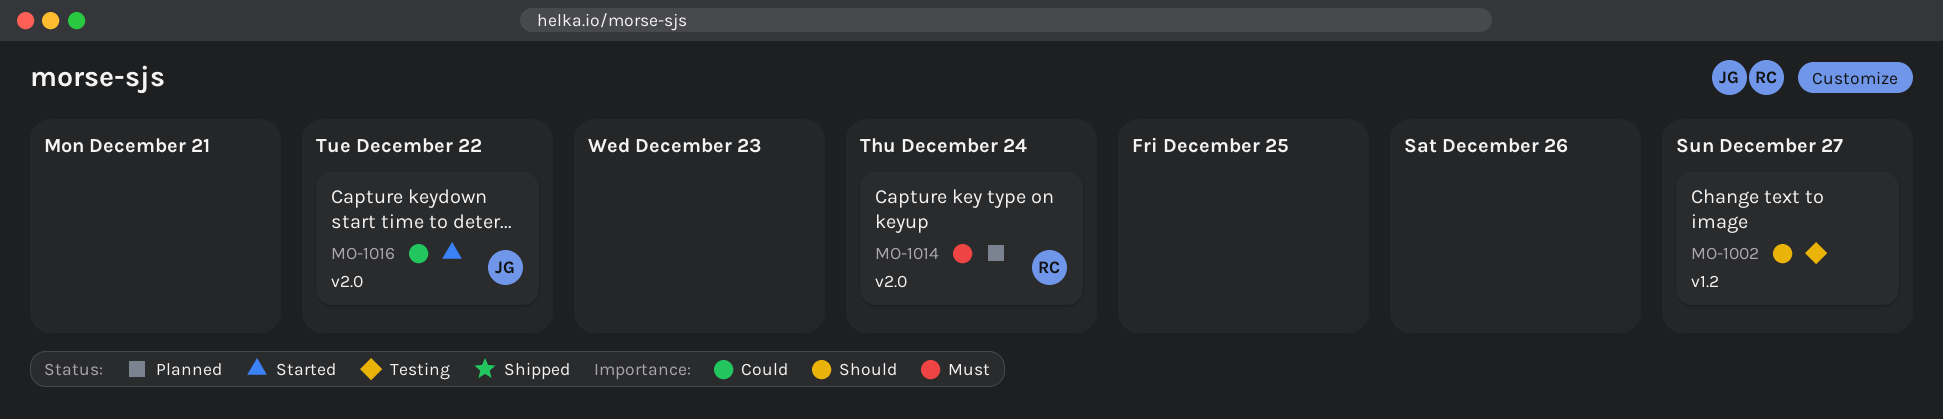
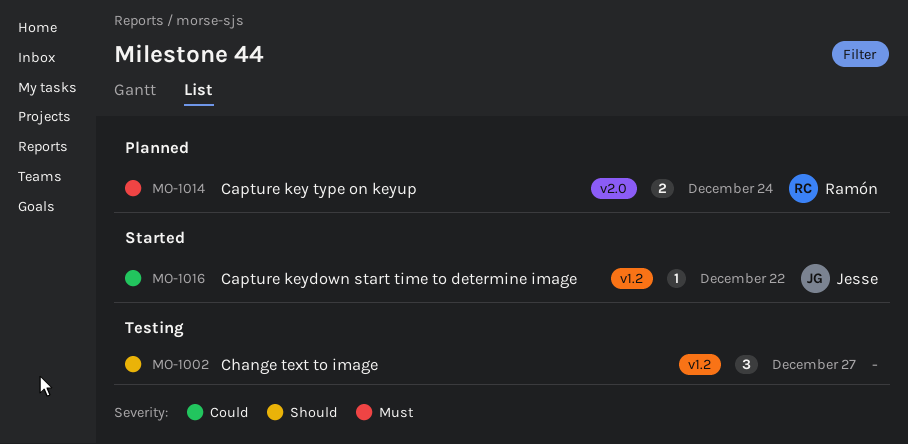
MO-1016, label: v2.0 -> v1.2

